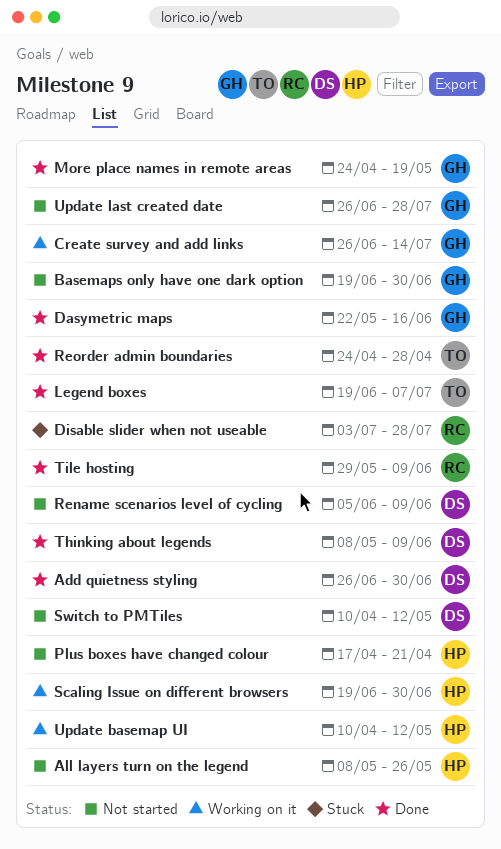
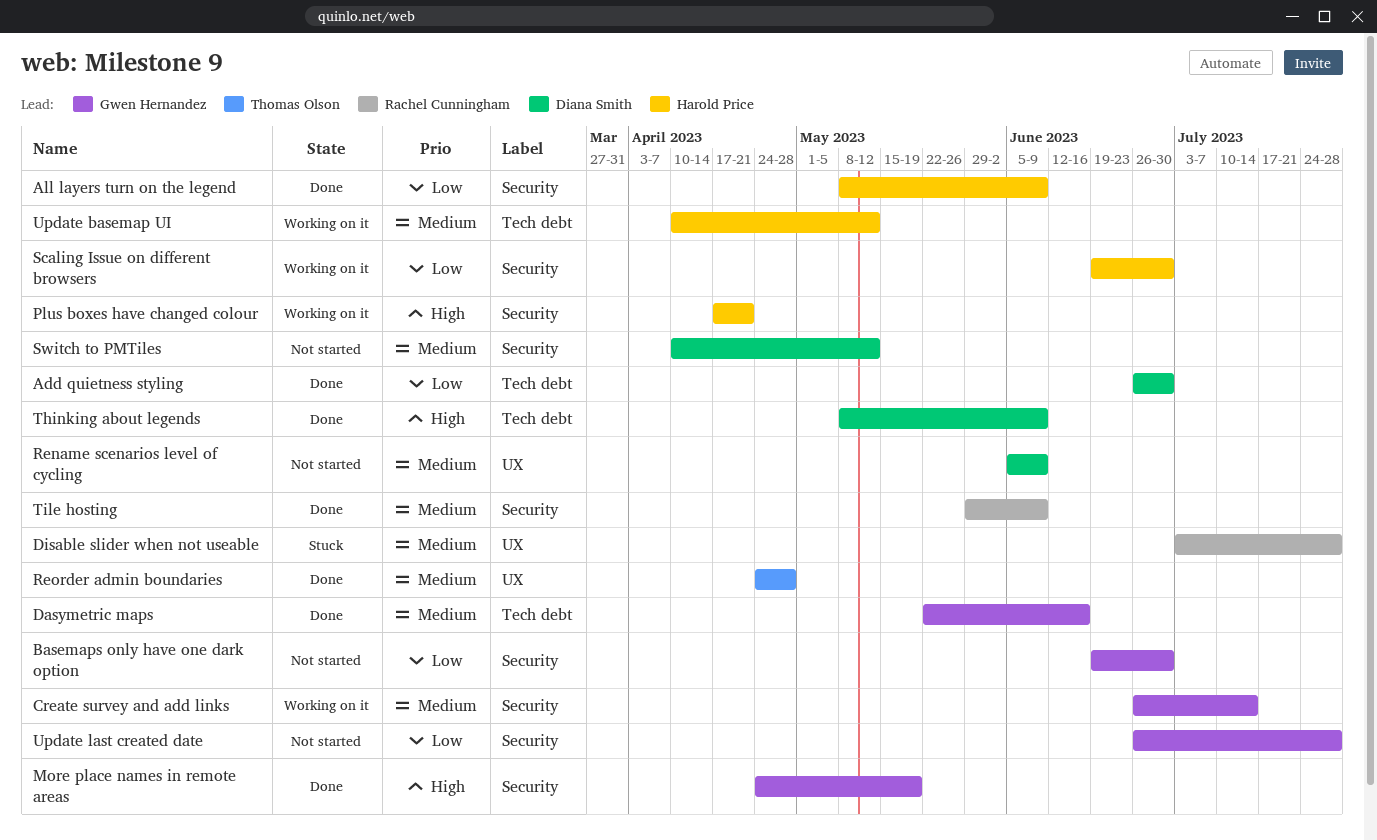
All layers turn on the legend, status: Not started -> Done
All layers turn on the legend, due: May 26 -> Jun 9
Legend boxes: present -> none
Plus boxes have changed colour, status: Not started -> Working on it

